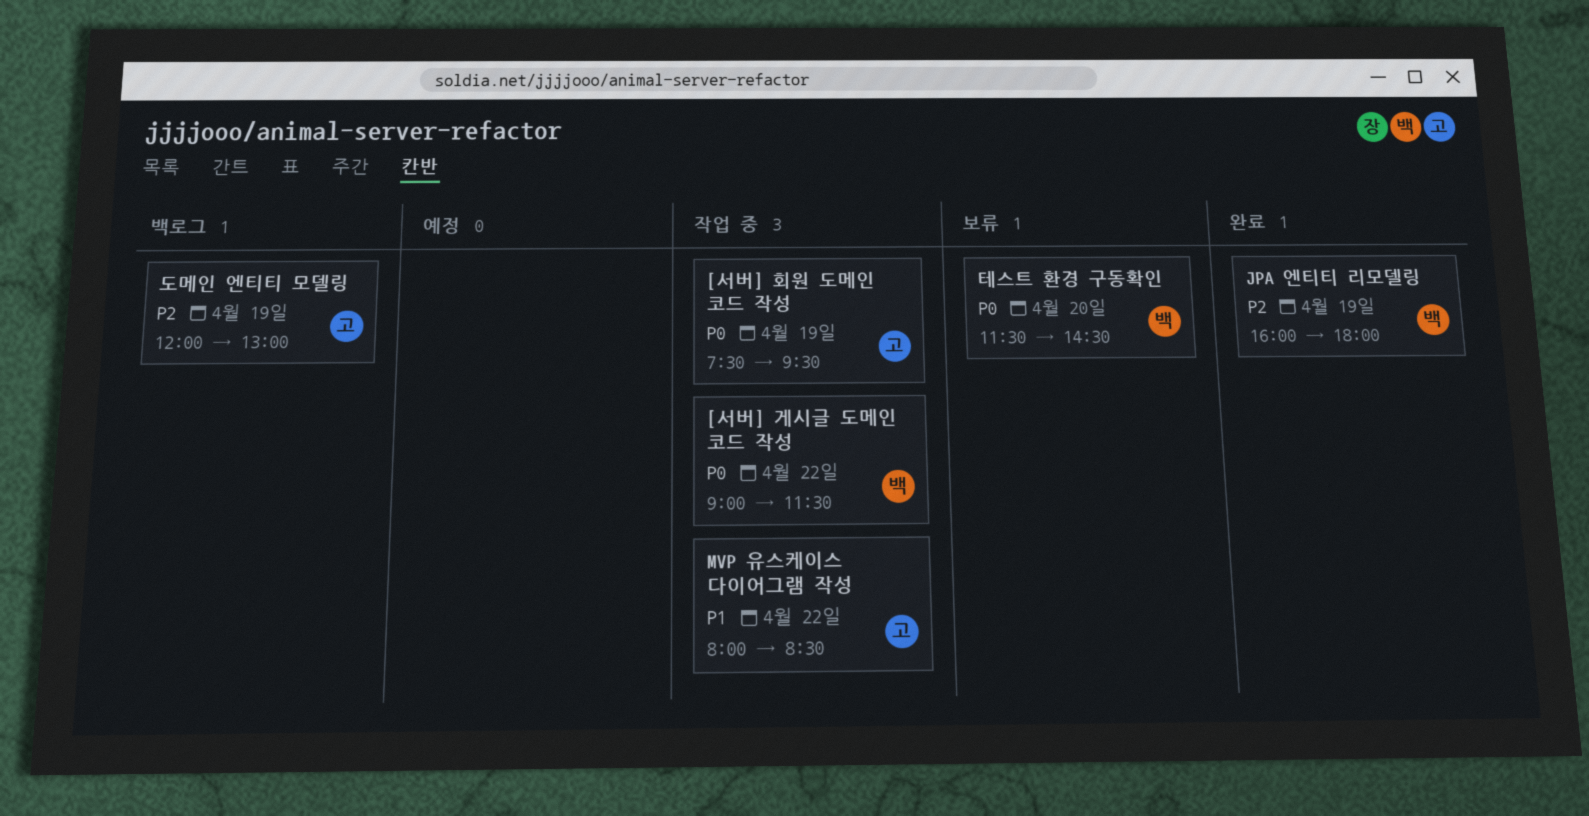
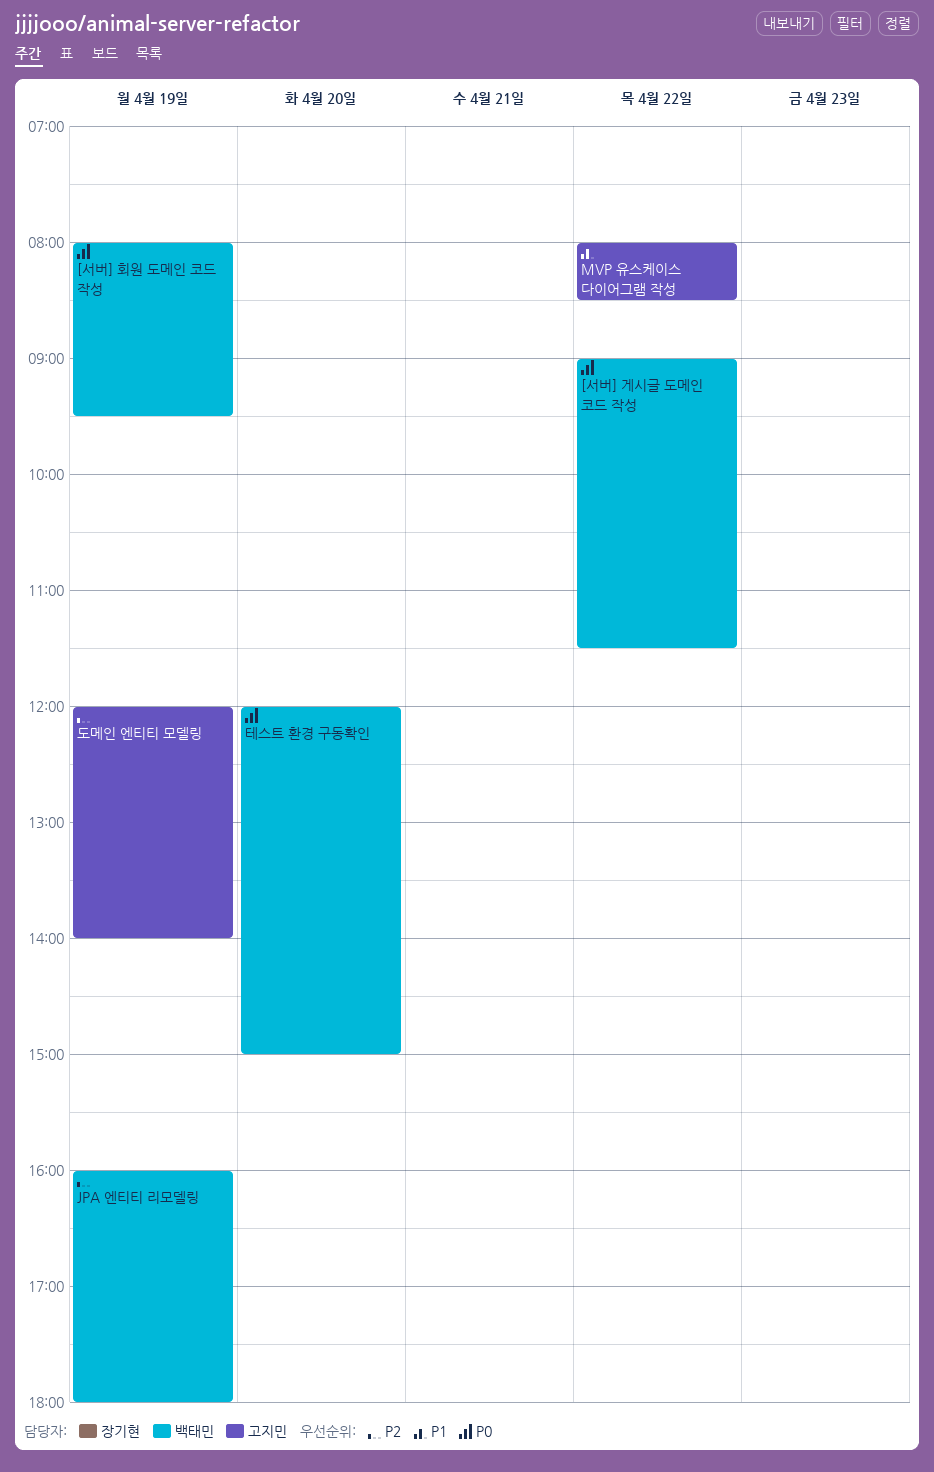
[서버] 회원 도메인 코드 작성, owner: 고지민 -> 백태민
[서버] 회원 도메인 코드 작성, begins: 07:30 -> 08:00
도메인 엔티티 모델링, ends: 13:00 -> 14:00
테스트 환경 구동확인, begins: 11:30 -> 12:00
테스트 환경 구동확인, ends: 14:30 -> 15:00

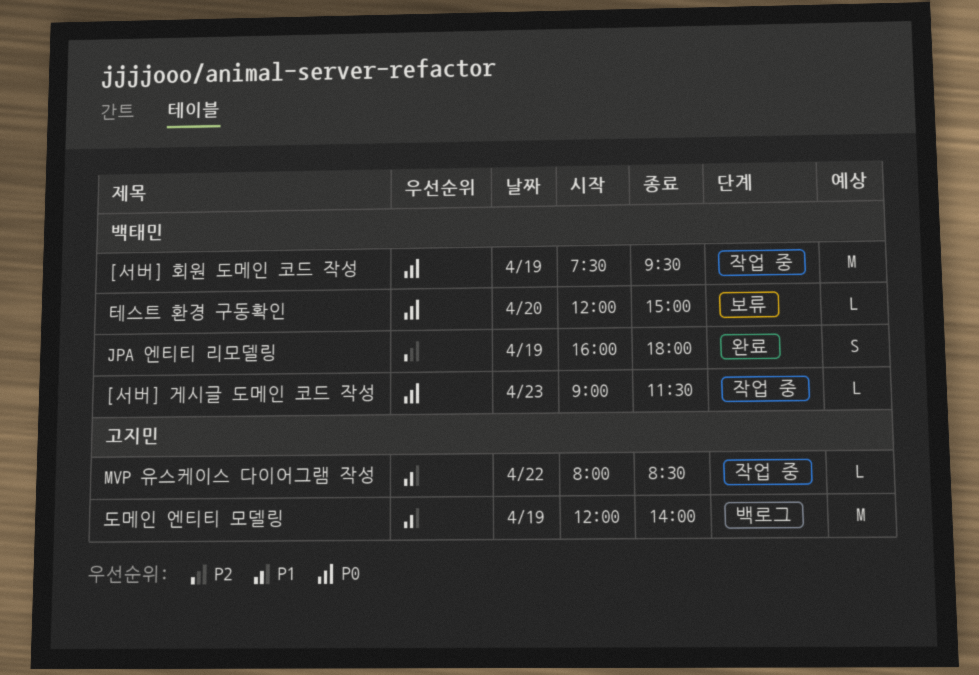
[서버] 게시글 도메인 코드 작성, day: Apr 22 -> Apr 23
[서버] 회원 도메인 코드 작성, begins: 08:00 -> 07:30
도메인 엔티티 모델링, priority: P2 -> P1

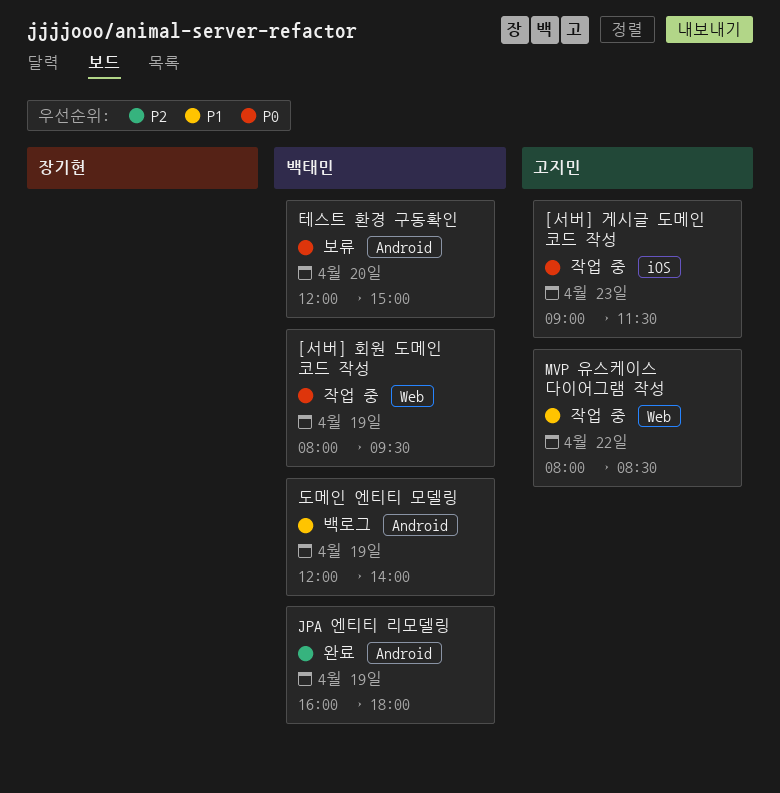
[서버] 게시글 도메인 코드 작성, owner: 백태민 -> 고지민
[서버] 회원 도메인 코드 작성, begins: 07:30 -> 08:00
도메인 엔티티 모델링, owner: 고지민 -> 백태민

